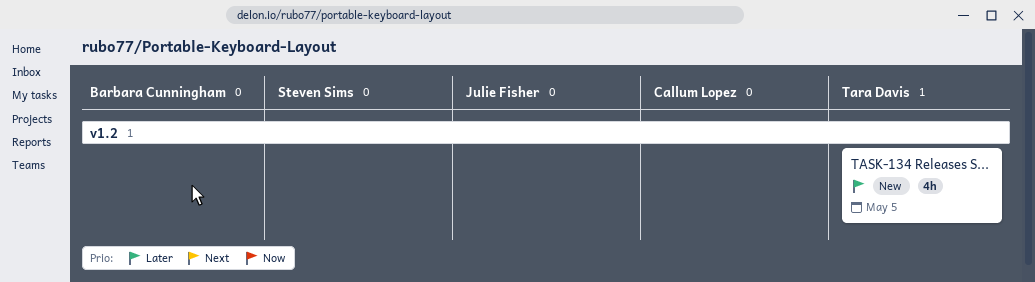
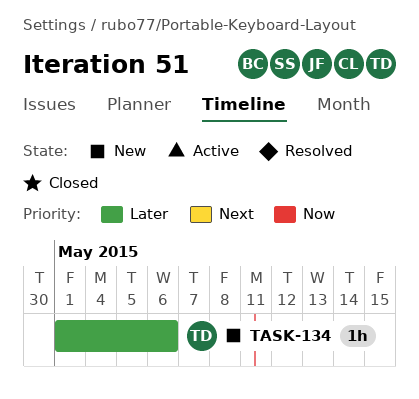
TASK-134, estimate: 4h -> 1h
TASK-134, due: May 5 -> May 6

